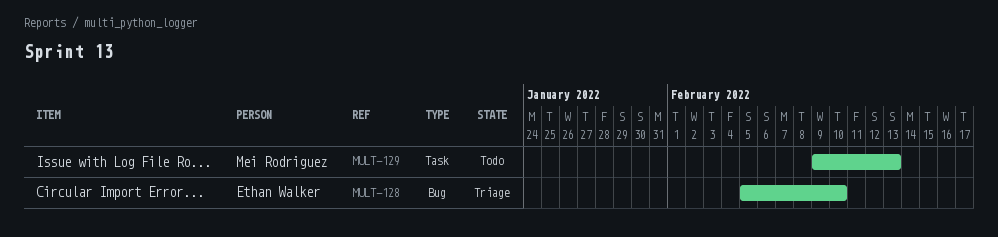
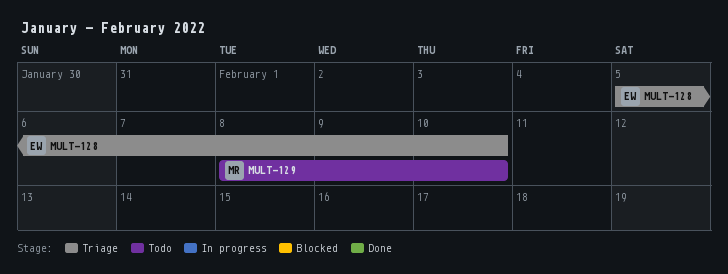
MULT-129, start: Feb 9 -> Feb 8
MULT-129, due: Feb 13 -> Feb 10

